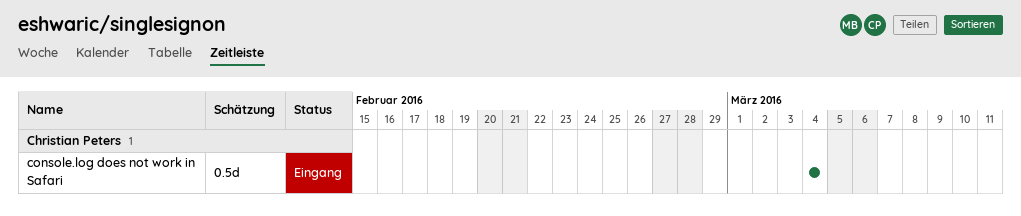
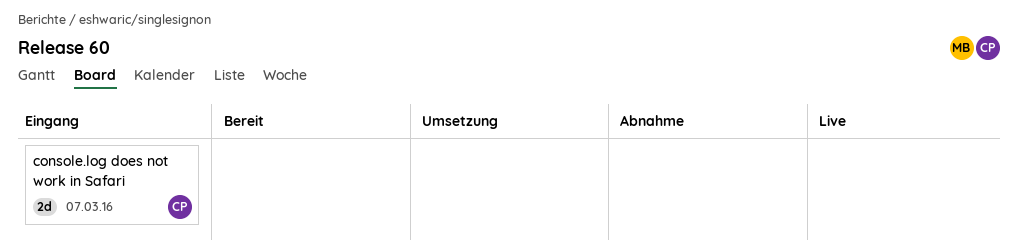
console.log does not work in Safari, estimate: 0.5d -> 2d
console.log does not work in Safari, due: Mar 4 -> Mar 7

